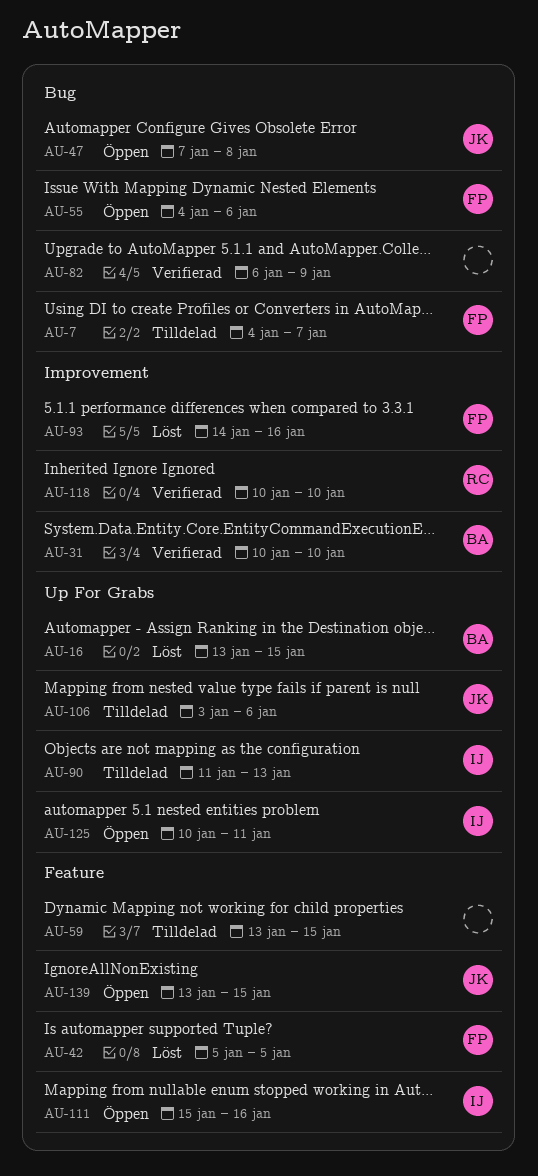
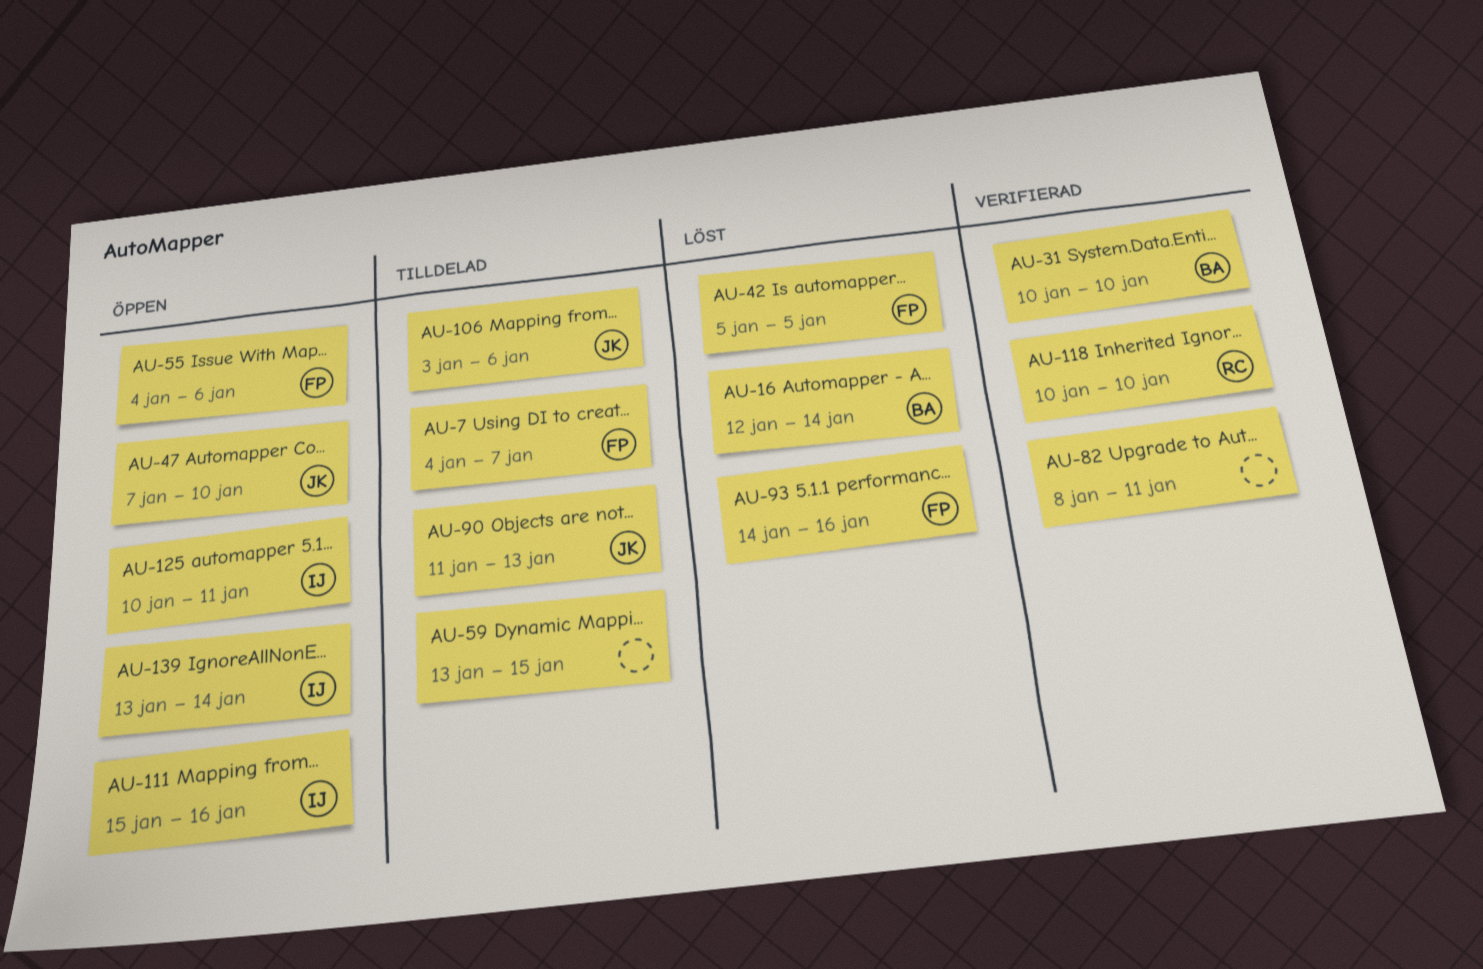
AU-16, start: Jan 13 -> Jan 12
AU-16, due: Jan 15 -> Jan 14
AU-47, due: Jan 8 -> Jan 10
AU-82, start: Jan 6 -> Jan 8
AU-82, due: Jan 9 -> Jan 11
AU-90, owner: IJ -> JK
AU-139, owner: JK -> IJ
AU-139, due: Jan 15 -> Jan 14

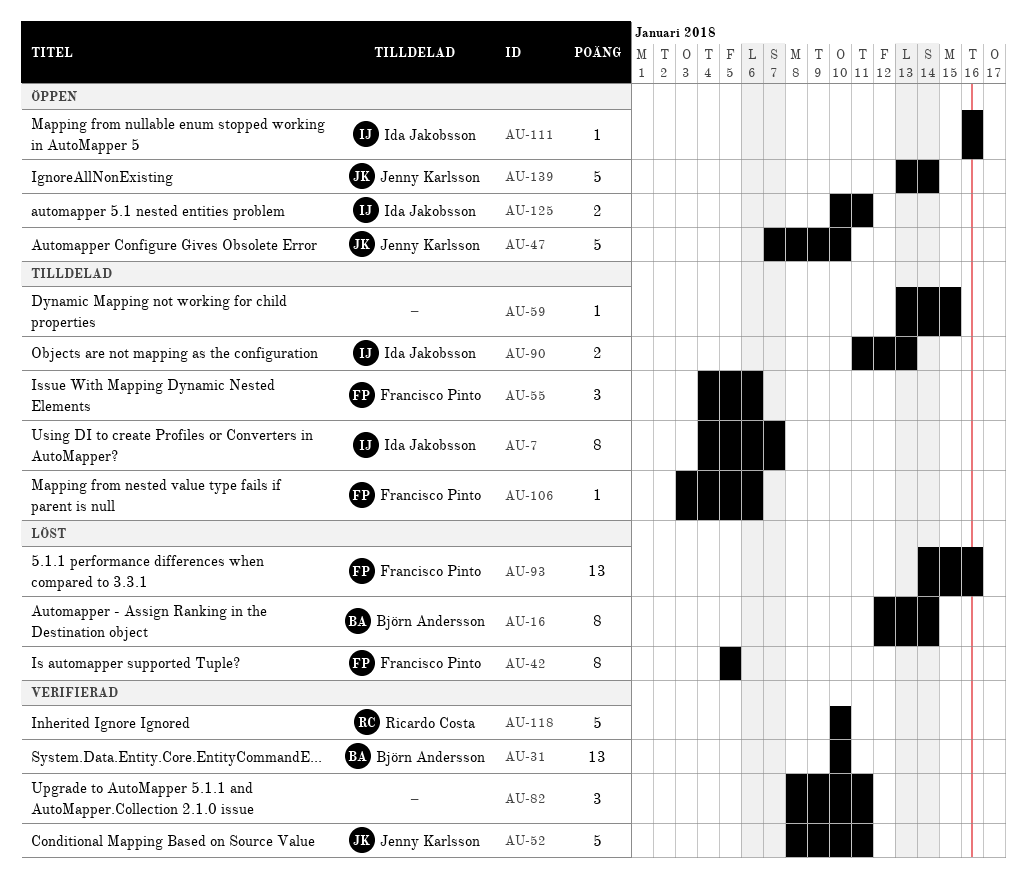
AU-7, owner: Francisco Pinto -> Ida Jakobsson
AU-52: none -> present
AU-55, status: Öppen -> Tilldelad
AU-90, owner: Jenny Karlsson -> Ida Jakobsson
AU-106, owner: Jenny Karlsson -> Francisco Pinto
AU-111, start: Jan 15 -> Jan 16
AU-139, owner: Ida Jakobsson -> Jenny Karlsson

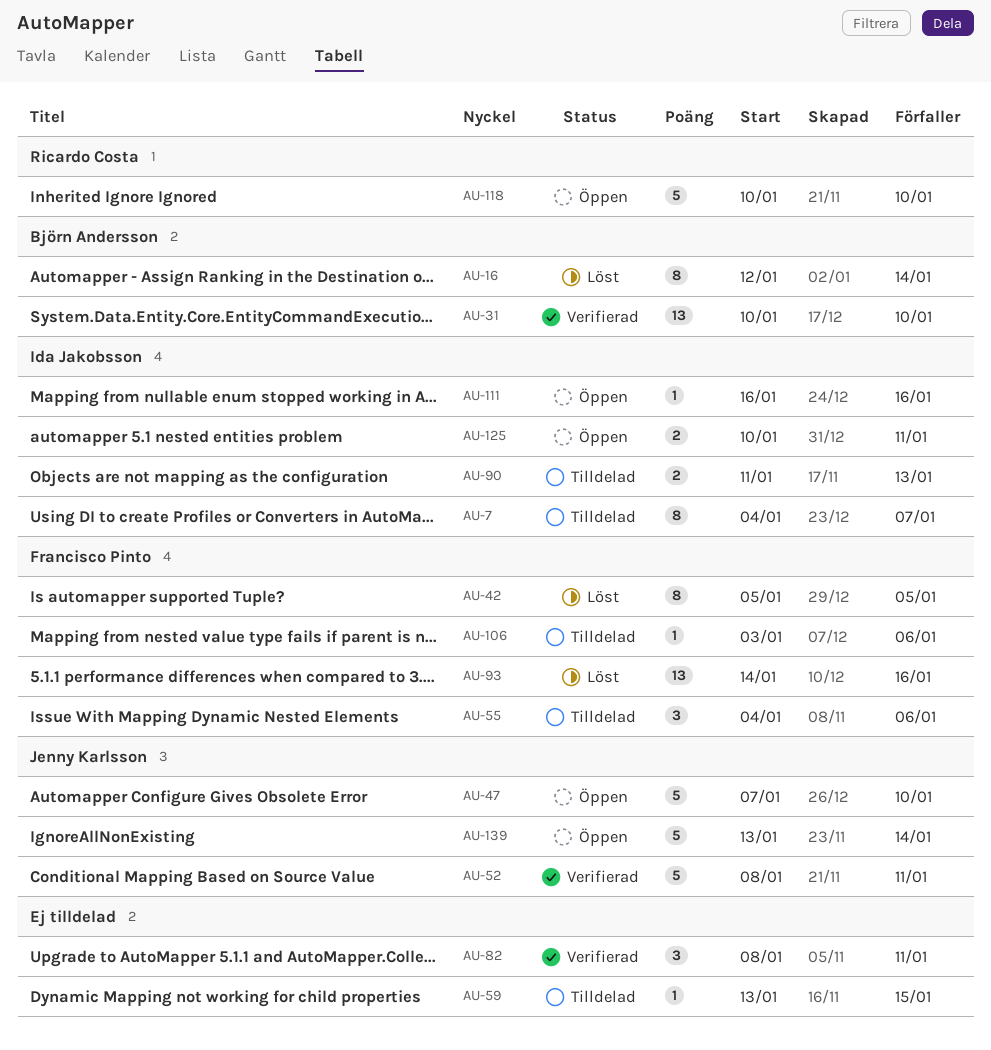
AU-118, status: Verifierad -> Öppen

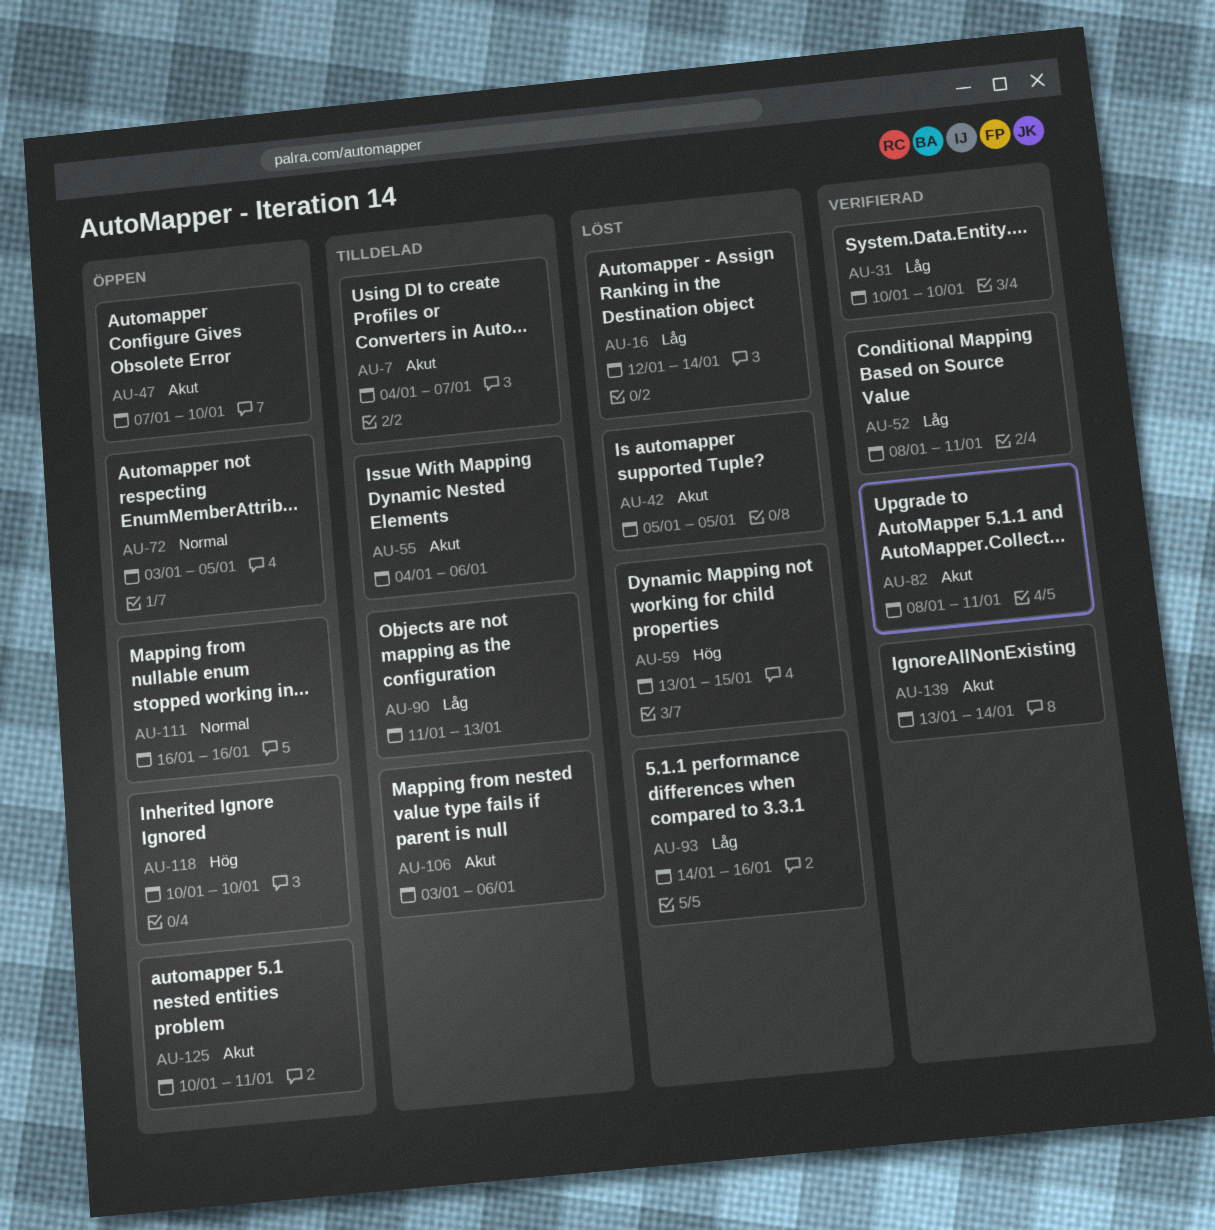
AU-59, status: Tilldelad -> Löst
AU-72: none -> present
AU-139, status: Öppen -> Verifierad

